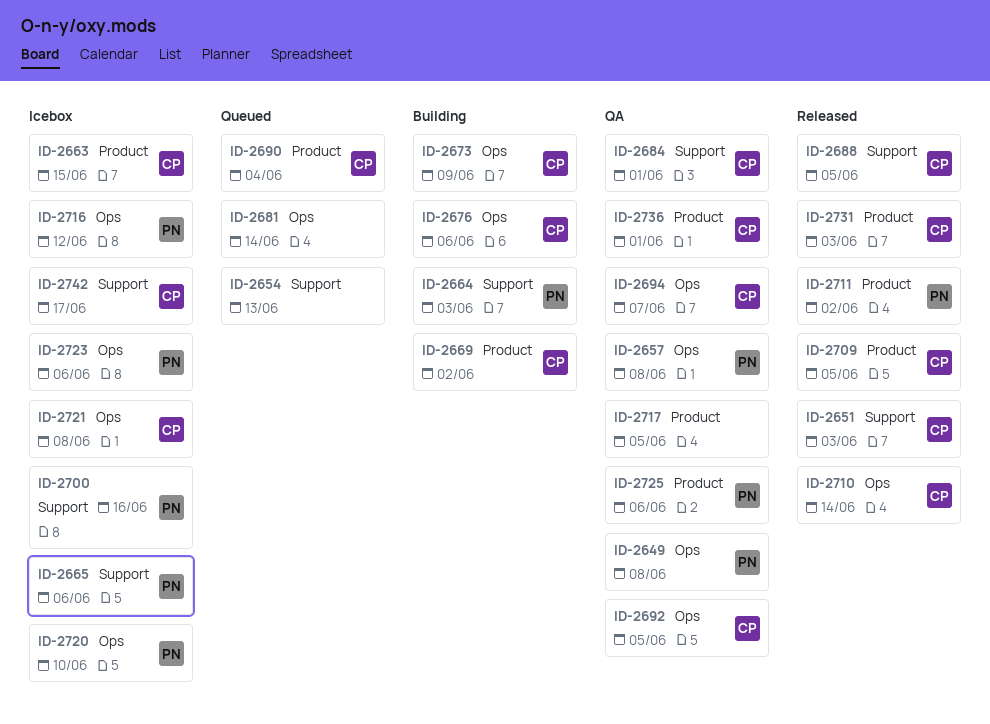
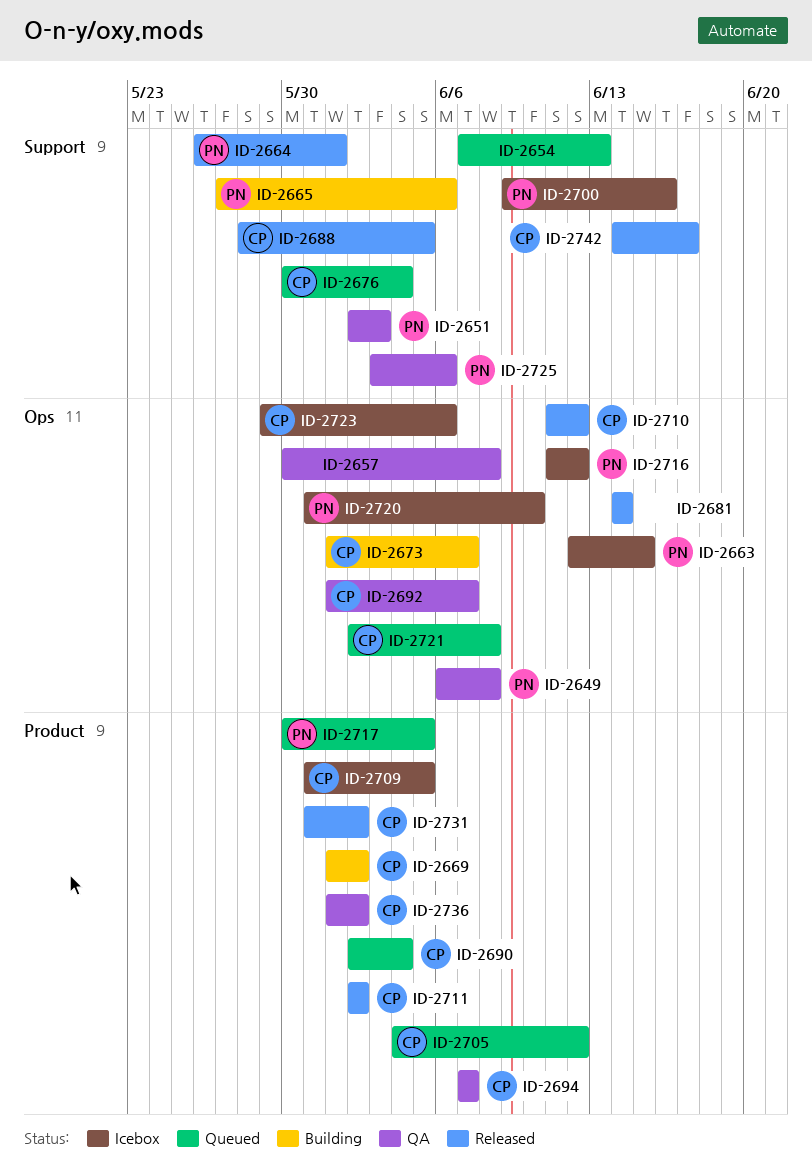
ID-2651, status: Released -> QA
ID-2651, owner: CP -> PN
ID-2657, owner: PN -> none
ID-2663, owner: CP -> PN
ID-2663, label: Product -> Ops
ID-2664, status: Building -> Released
ID-2664, due: Jun 3 -> Jun 1
ID-2665, status: Icebox -> Building
ID-2673, due: Jun 9 -> Jun 7
ID-2676, status: Building -> Queued
ID-2676, label: Ops -> Support
ID-2676, due: Jun 6 -> Jun 4
ID-2681, status: Queued -> Released
ID-2684: present -> none
ID-2692, due: Jun 5 -> Jun 7
ID-2694, label: Ops -> Product
ID-2705: none -> present
ID-2709, status: Released -> Icebox
ID-2710, due: Jun 14 -> Jun 12
ID-2711, owner: PN -> CP
ID-2717, status: QA -> Queued
ID-2717, owner: none -> PN
ID-2721, status: Icebox -> Queued
ID-2723, owner: PN -> CP
ID-2725, label: Product -> Support
ID-2731, due: Jun 3 -> Jun 2
ID-2736, due: Jun 1 -> Jun 2
ID-2742, status: Icebox -> Released

